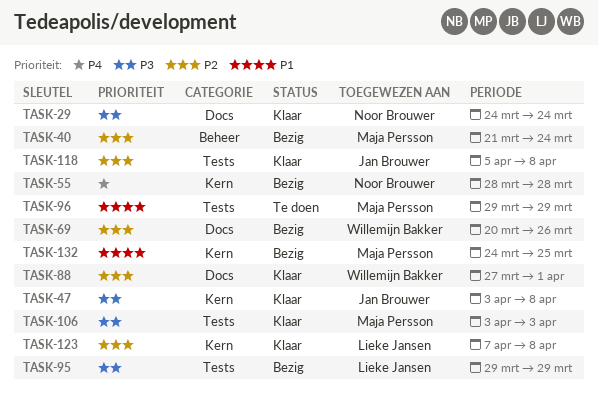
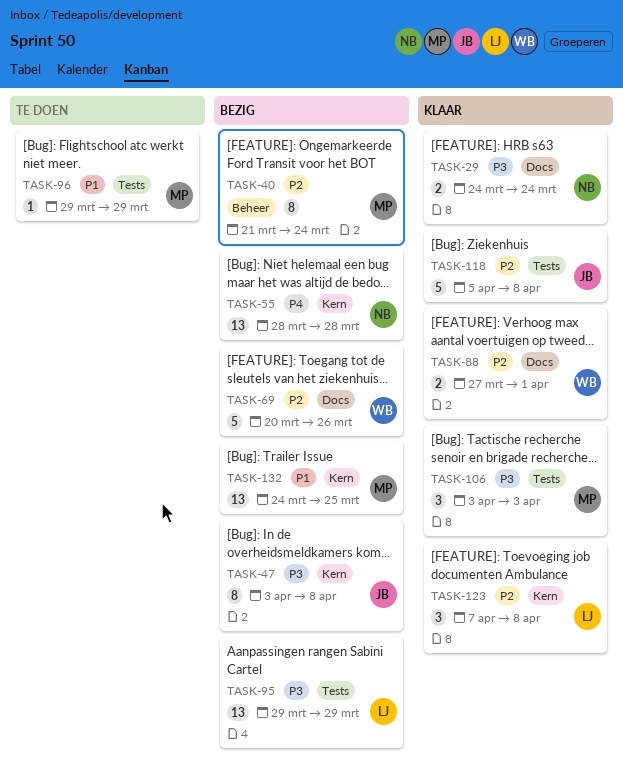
TASK-47, status: Klaar -> Bezig

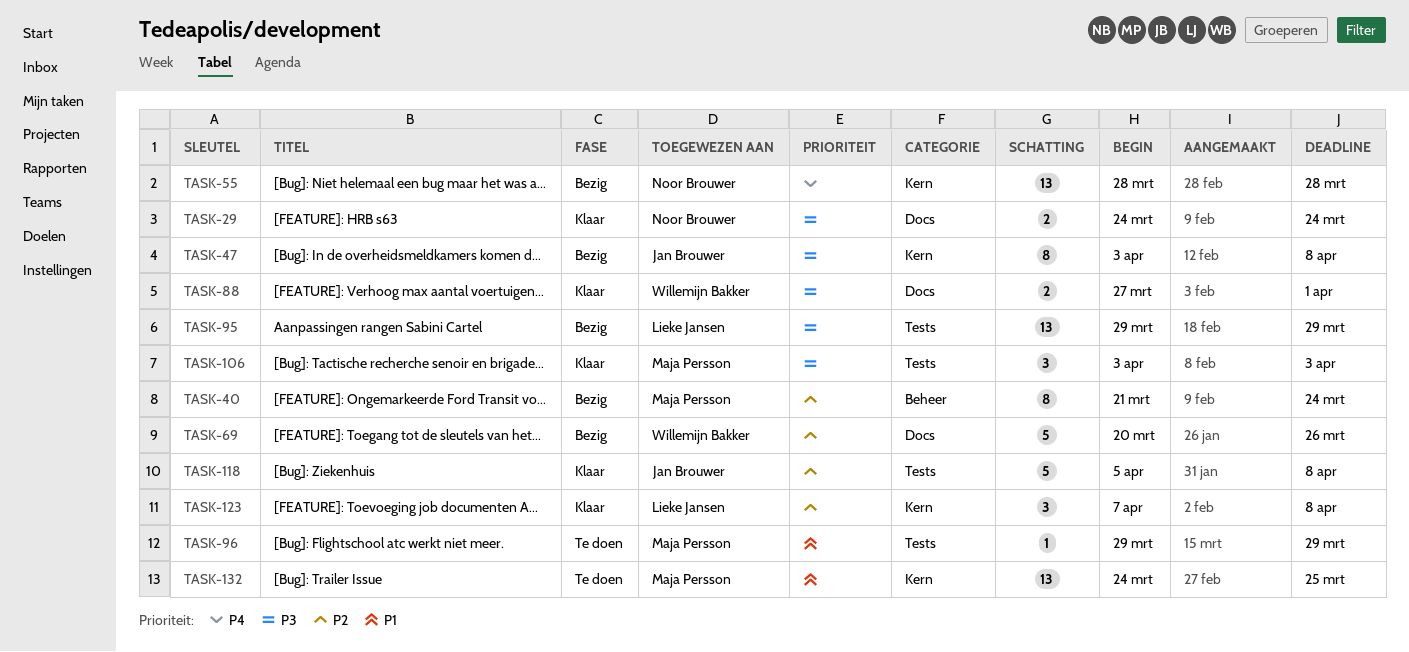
TASK-88, priority: P2 -> P3
TASK-132, status: Bezig -> Te doen

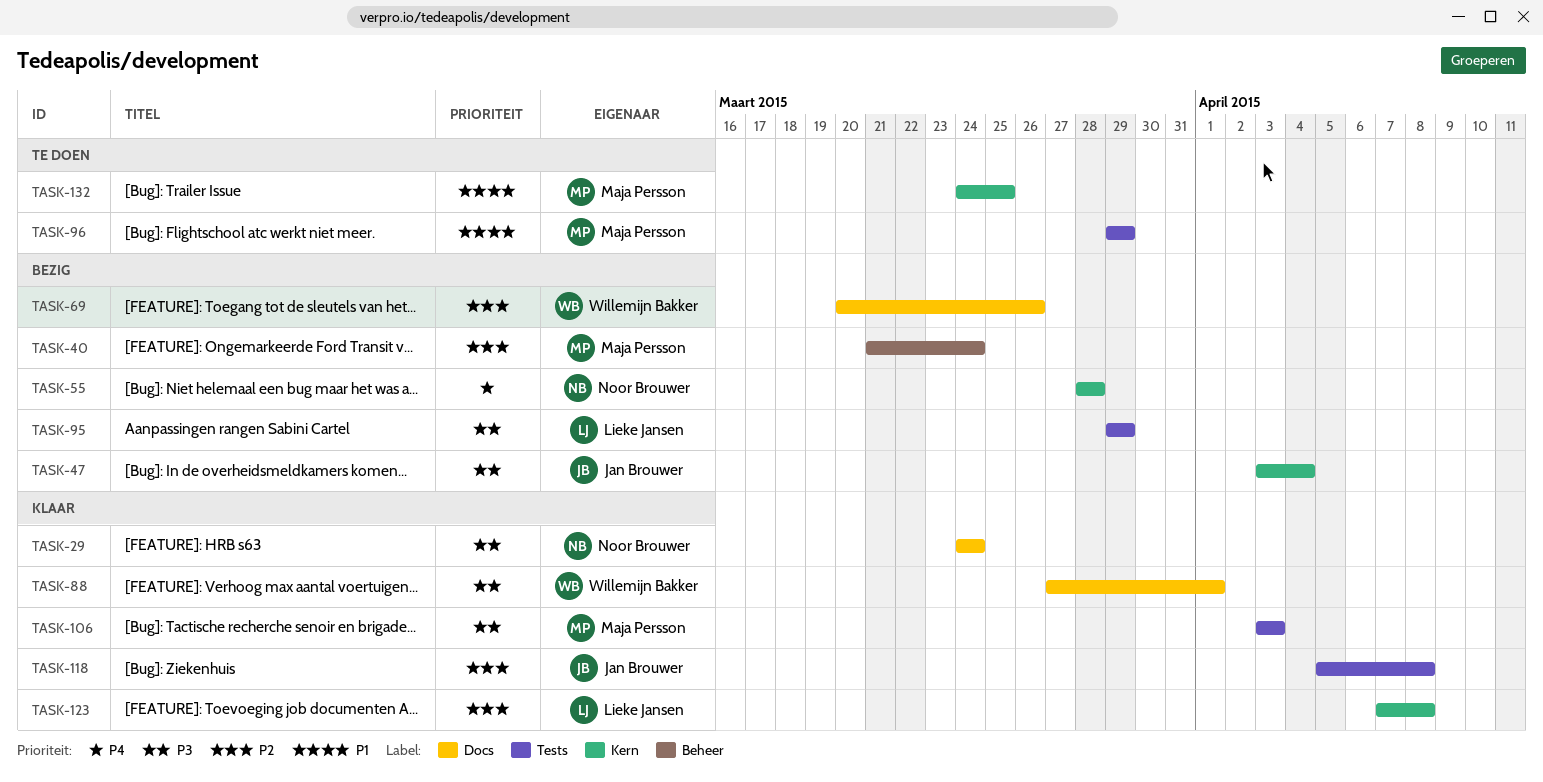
TASK-47, due: Apr 8 -> Apr 4

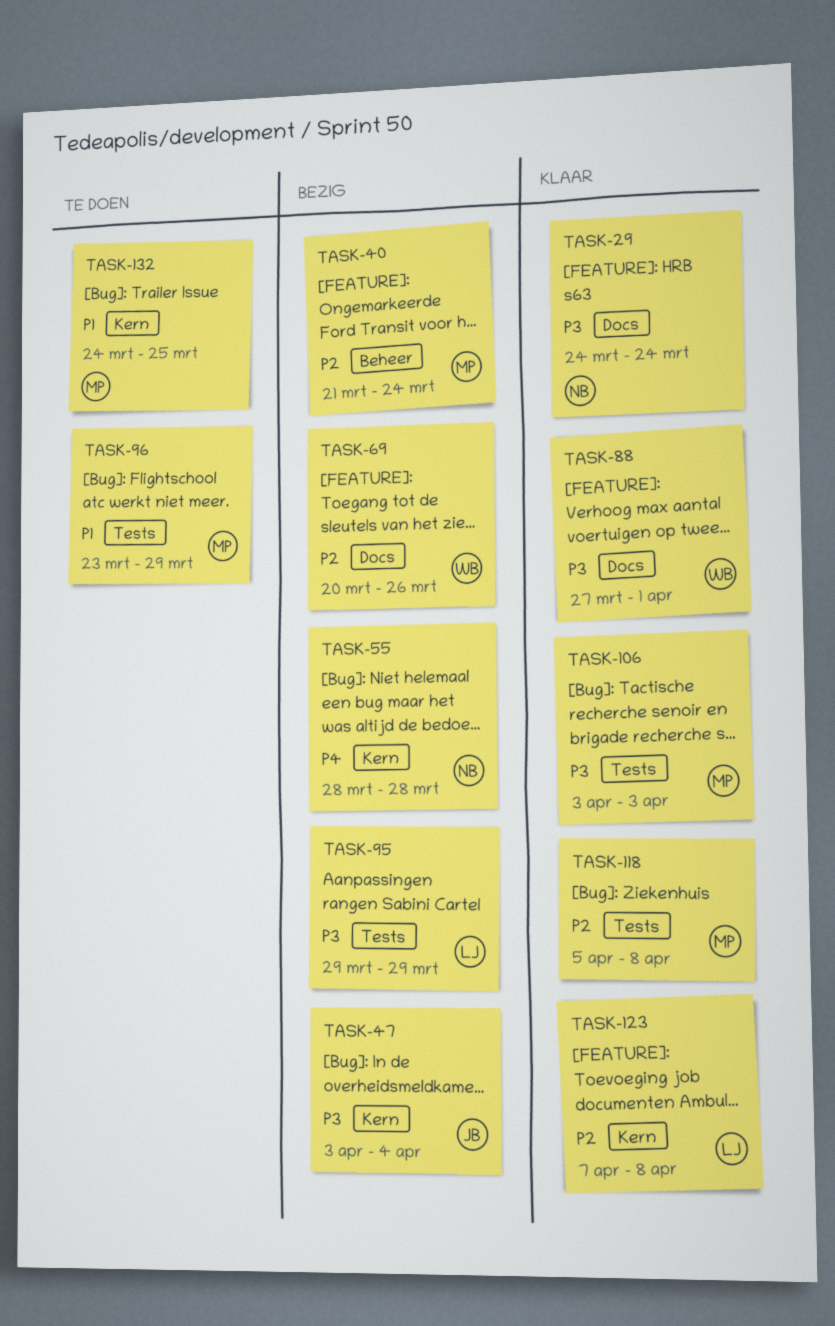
TASK-96, start: Mar 29 -> Mar 23
TASK-118, owner: Jan Brouwer -> Maja Persson

